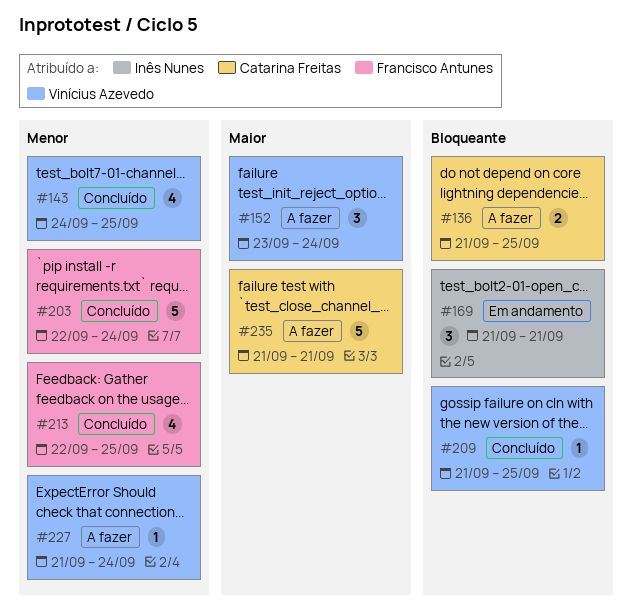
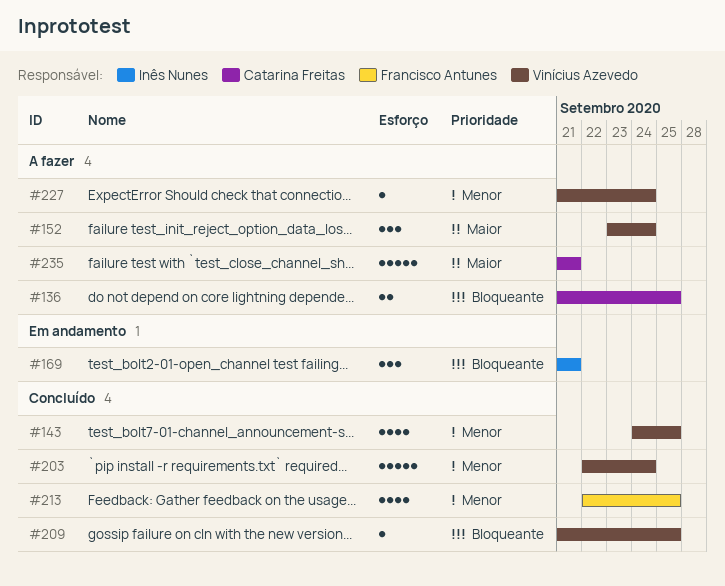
#203, owner: Francisco Antunes -> Vinícius Azevedo

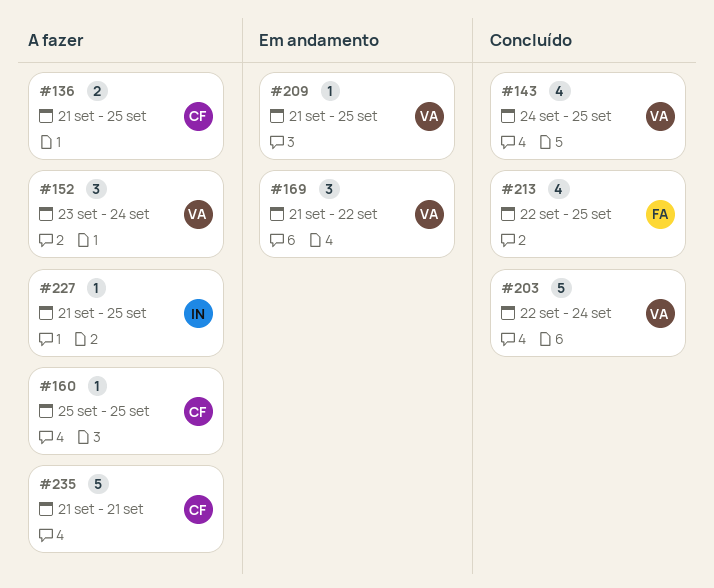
#160: none -> present
#169, owner: Inês Nunes -> Vinícius Azevedo
#169, due: Sep 21 -> Sep 22
#209, status: Concluído -> Em andamento
#227, owner: Vinícius Azevedo -> Inês Nunes
#227, due: Sep 24 -> Sep 25

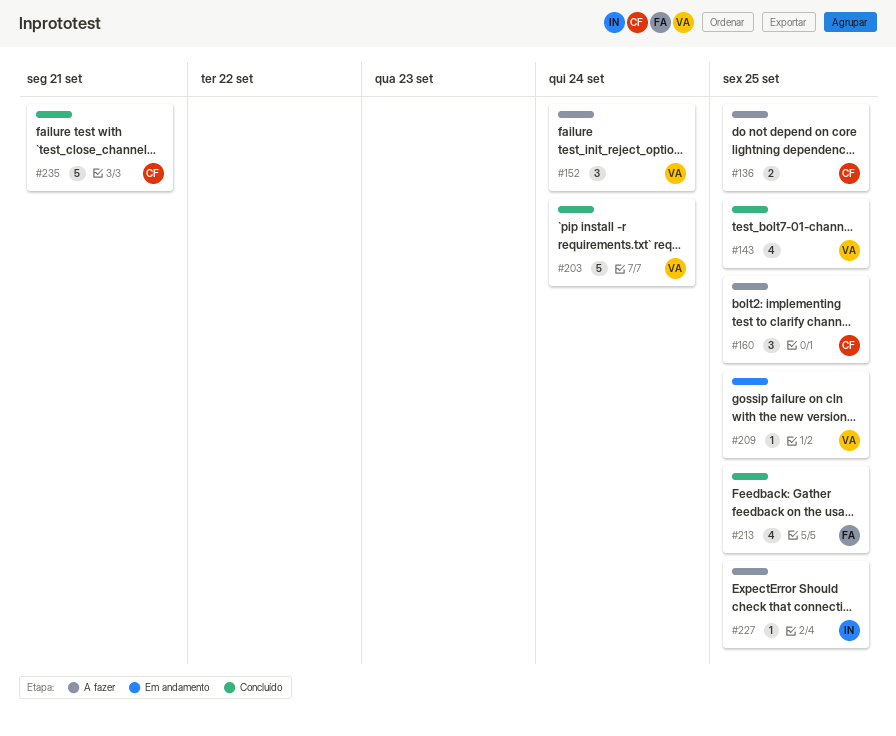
#160, estimate: 1 -> 3
#169: present -> none
#235, status: A fazer -> Concluído

